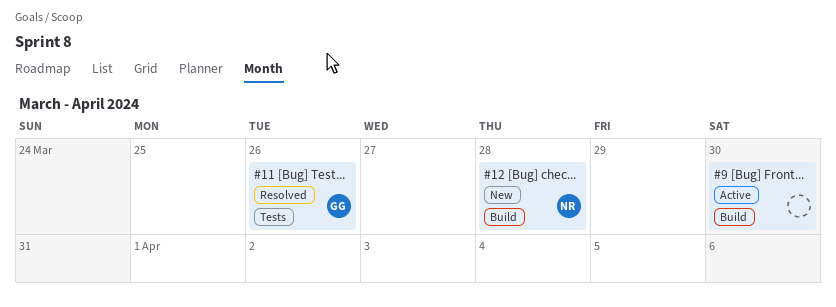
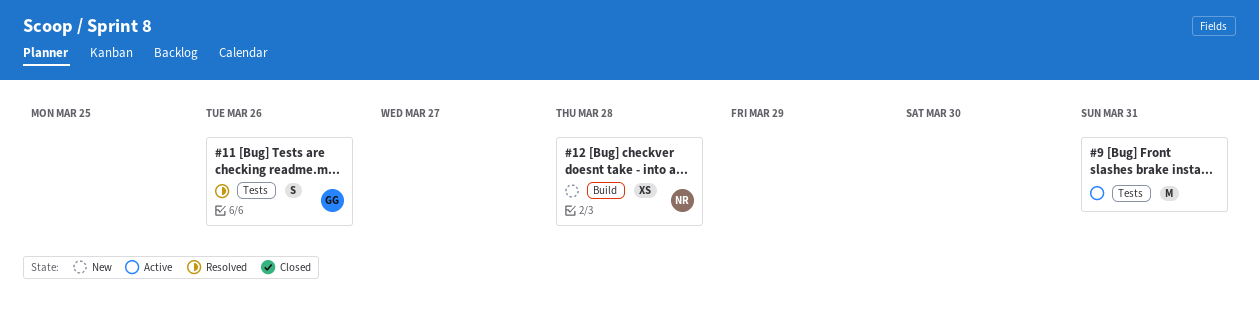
#9, label: Build -> Tests
#9, due: Mar 30 -> Mar 31

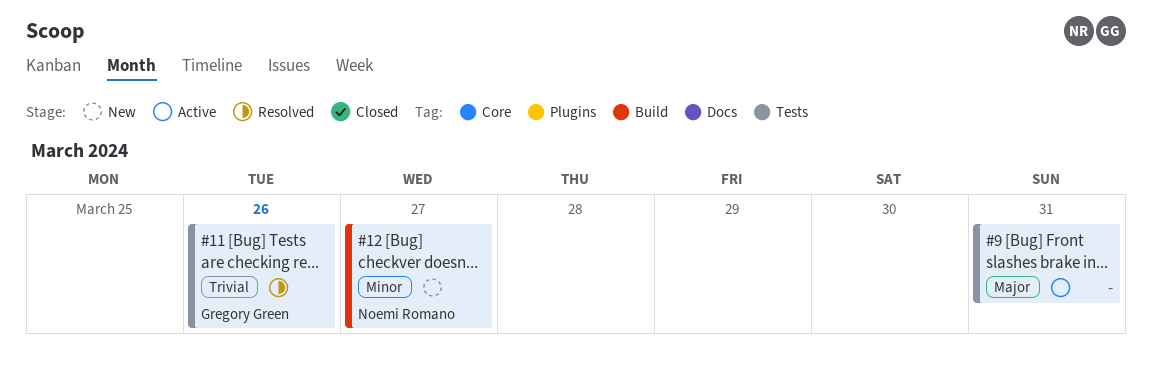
#12, due: Mar 28 -> Mar 27

